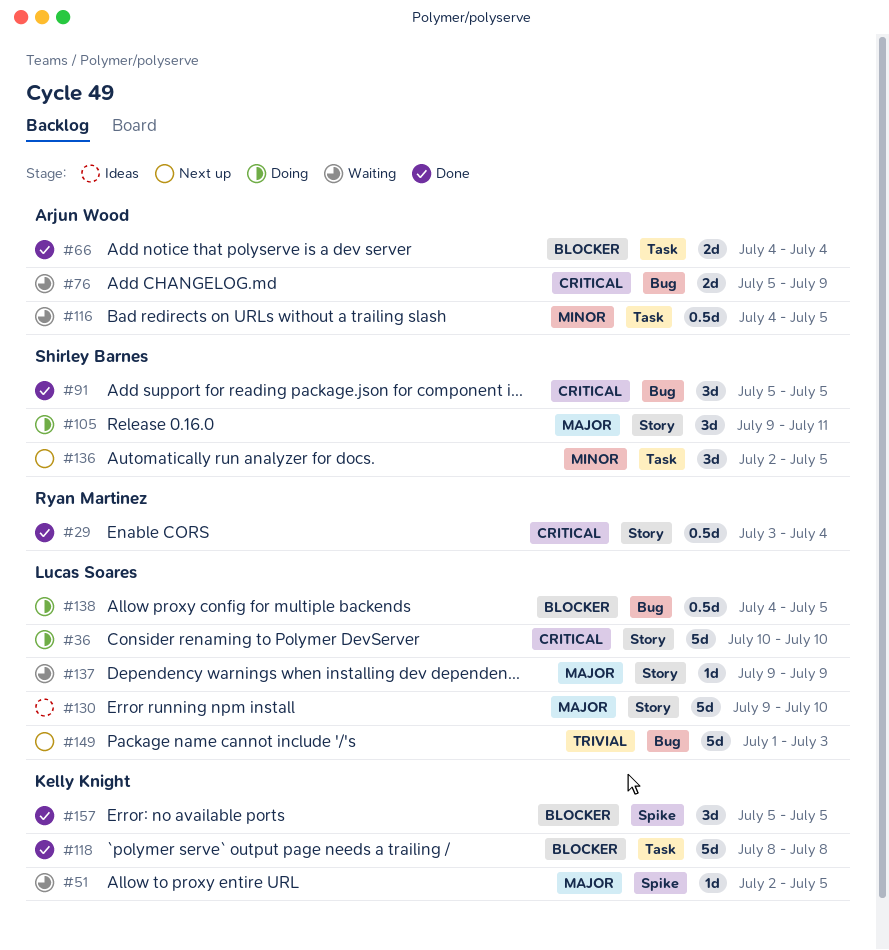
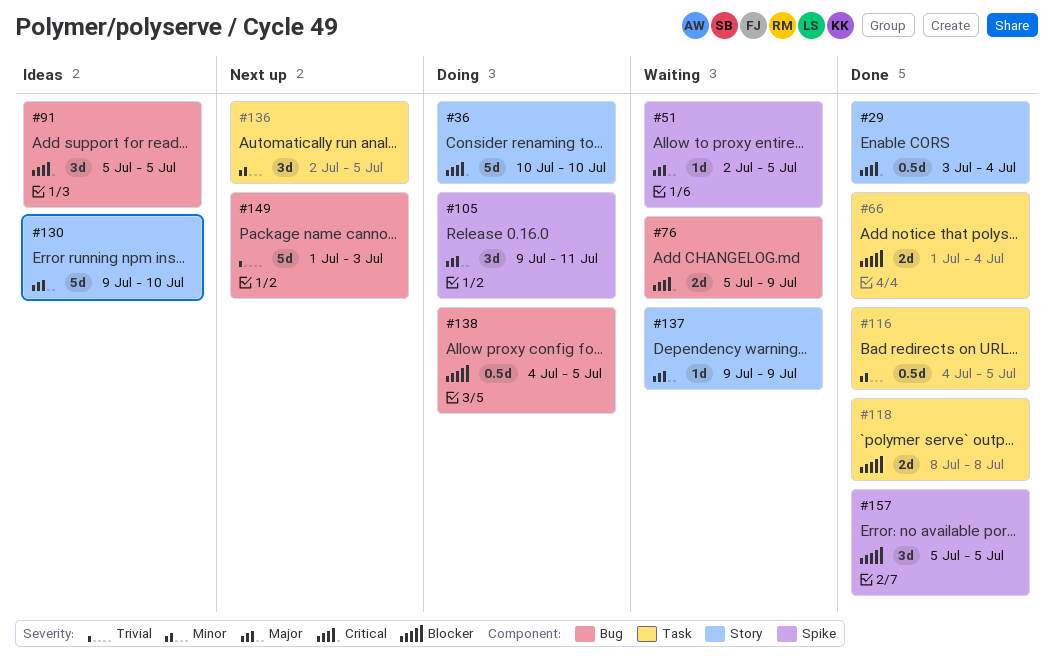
#66, start: Jul 4 -> Jul 1
#91, status: Done -> Ideas
#105, label: Story -> Spike
#116, status: Waiting -> Done
#118, estimate: 5d -> 2d

